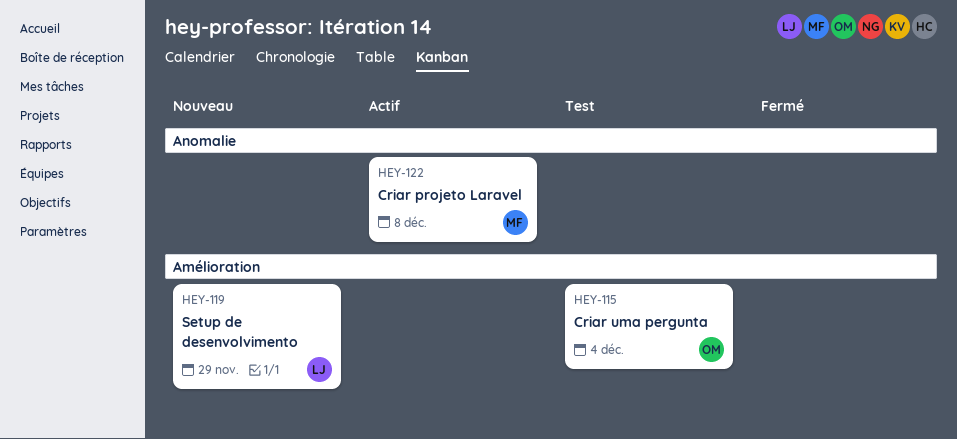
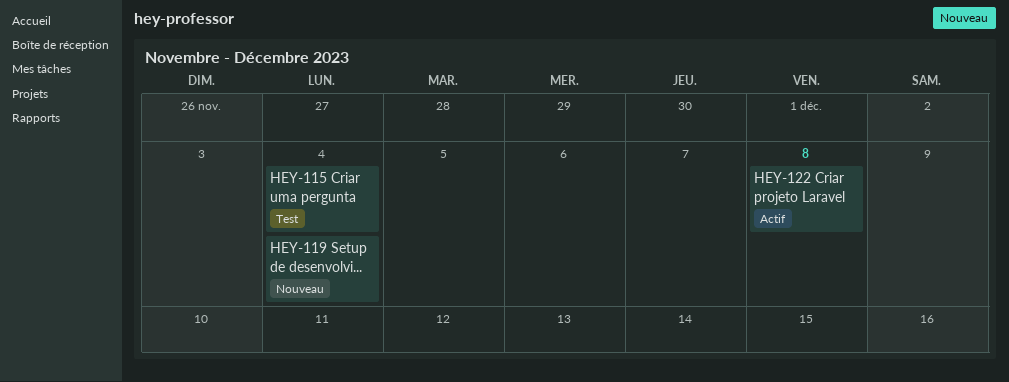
HEY-119, due: Nov 29 -> Dec 4

